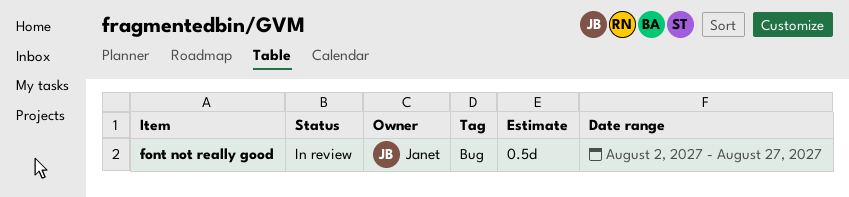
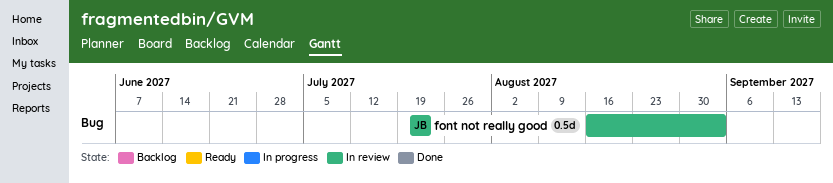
font not really good, start: Aug 2 -> Aug 16
font not really good, due: Aug 27 -> Sep 3

